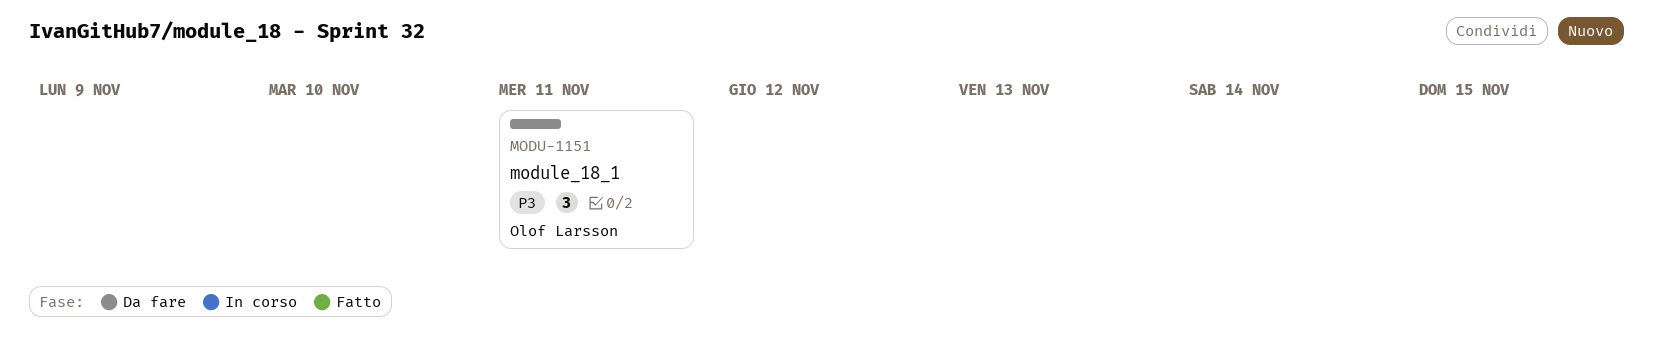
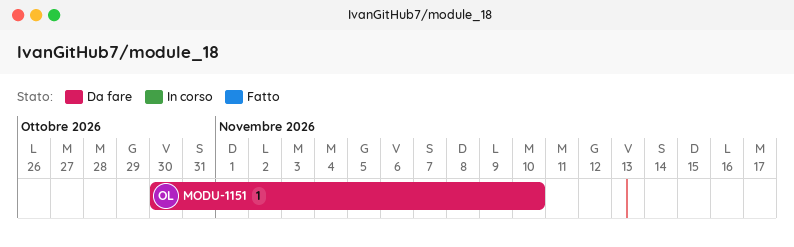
MODU-1151, estimate: 3 -> 1
MODU-1151, due: Nov 11 -> Nov 10

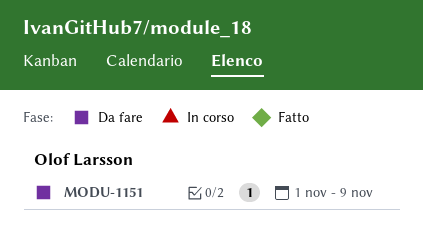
MODU-1151, start: Oct 30 -> Nov 1
MODU-1151, due: Nov 10 -> Nov 9

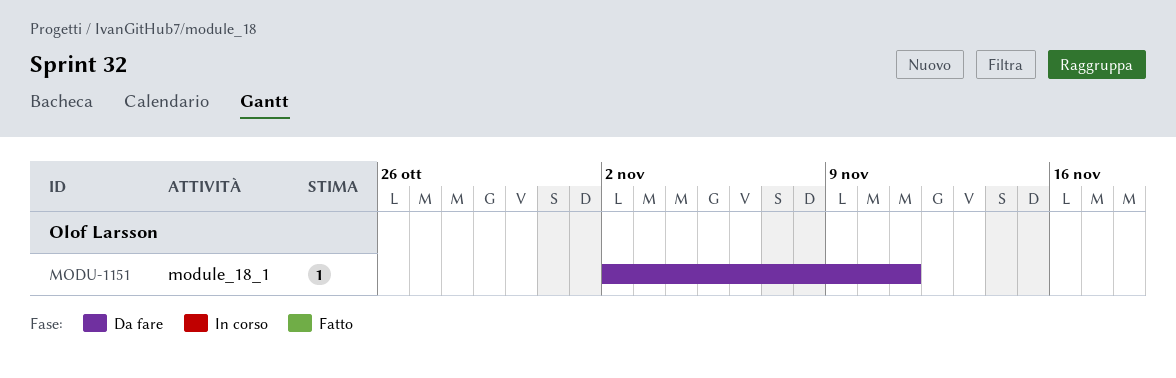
MODU-1151, start: Nov 1 -> Nov 2
MODU-1151, due: Nov 9 -> Nov 11

